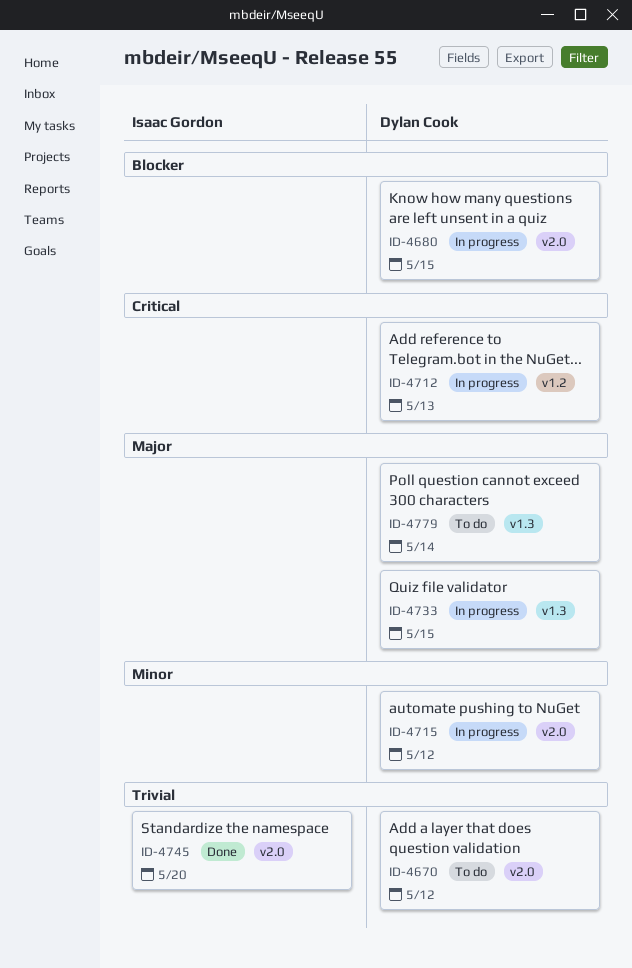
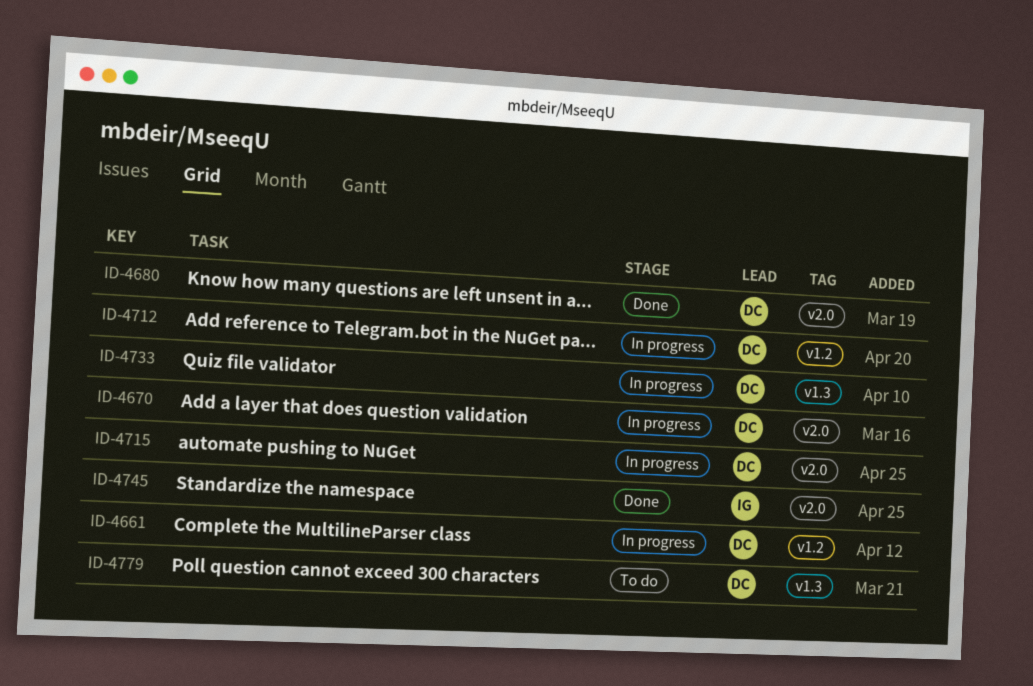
ID-4661: none -> present
ID-4670, status: To do -> In progress
ID-4680, status: In progress -> Done

